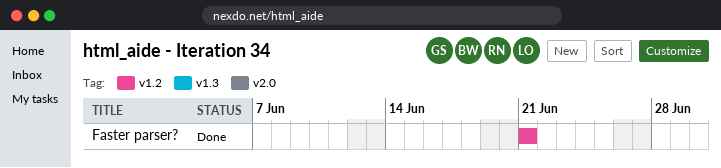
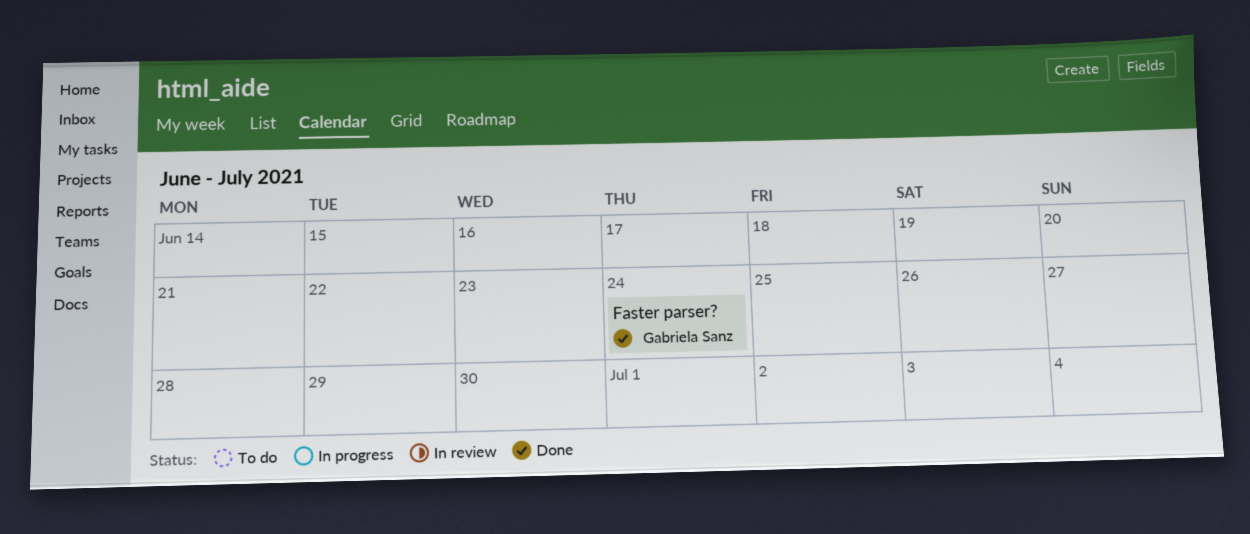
Faster parser?, due: Jun 21 -> Jun 24

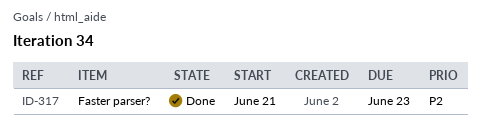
Faster parser?, due: Jun 24 -> Jun 23

